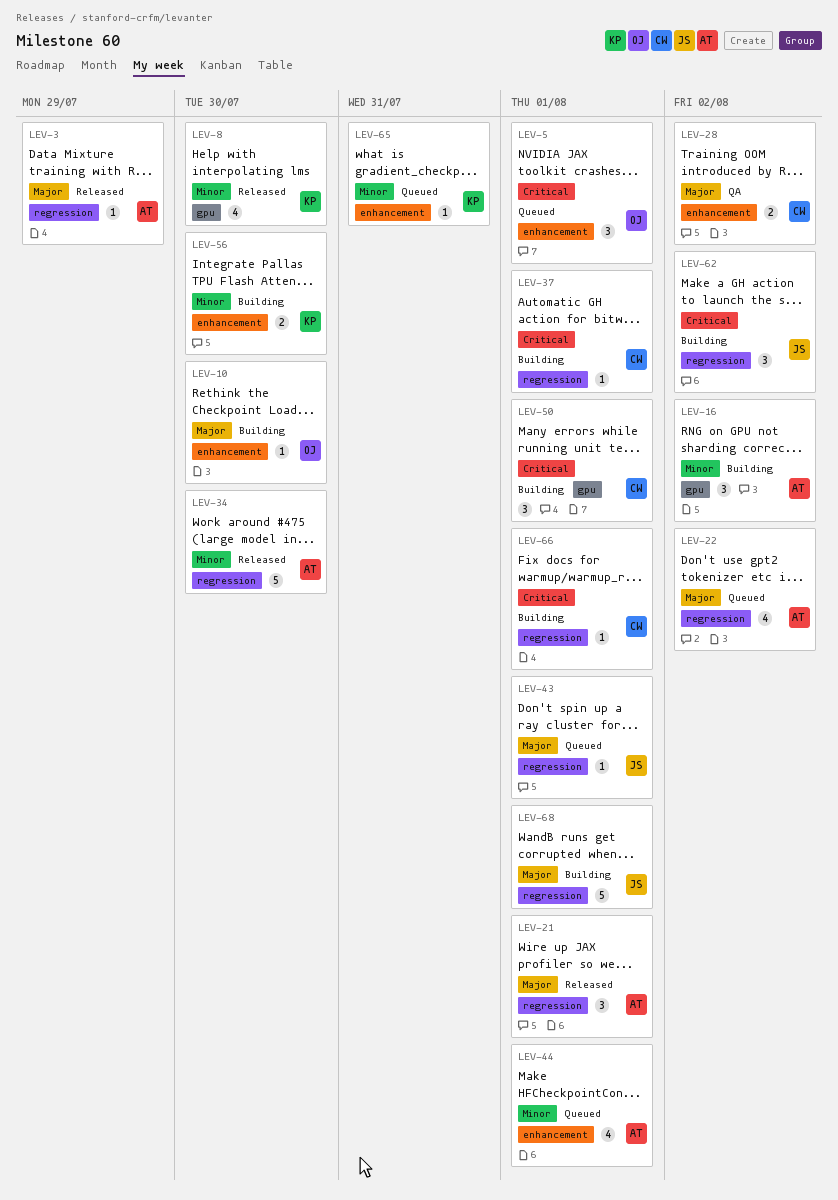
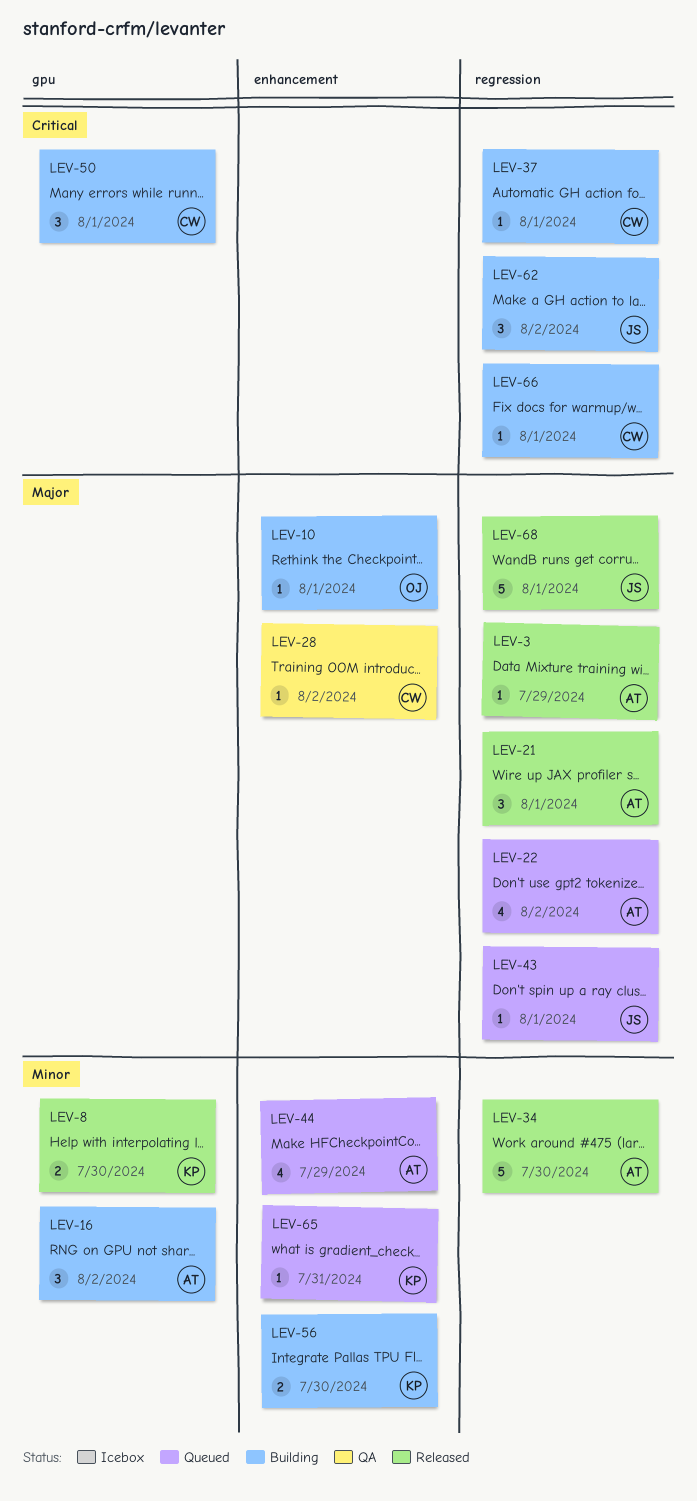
LEV-5: present -> none
LEV-8, estimate: 4 -> 2
LEV-10, due: Jul 30 -> Aug 1
LEV-28, estimate: 2 -> 1
LEV-44, due: Aug 1 -> Jul 29
LEV-68, status: Building -> Released

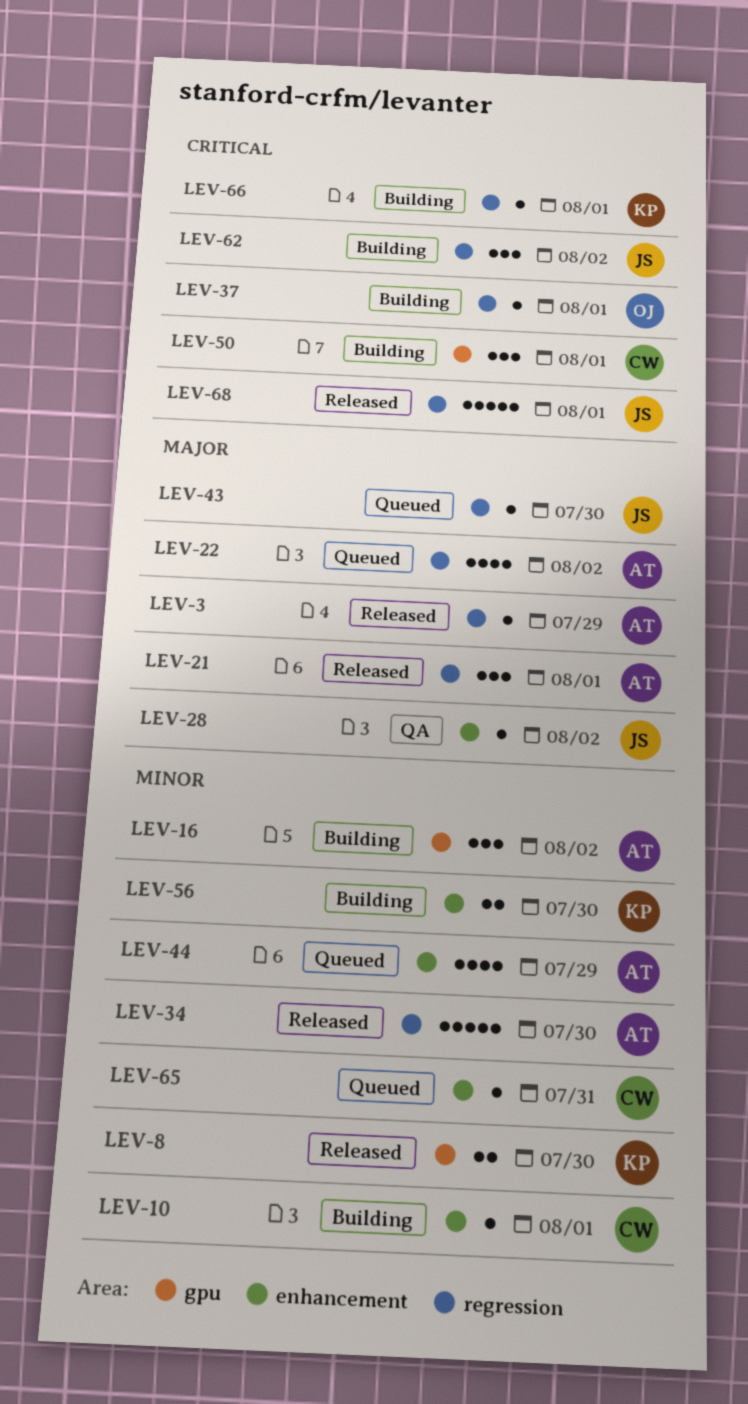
LEV-10, owner: OJ -> CW
LEV-10, priority: Major -> Minor
LEV-28, owner: CW -> JS
LEV-37, owner: CW -> OJ
LEV-43, due: Aug 1 -> Jul 30
LEV-65, owner: KP -> CW
LEV-66, owner: CW -> KP
LEV-68, priority: Major -> Critical

